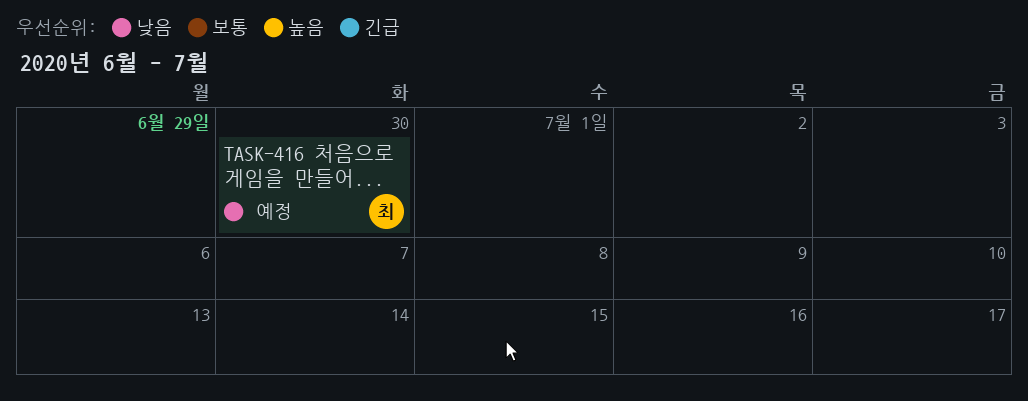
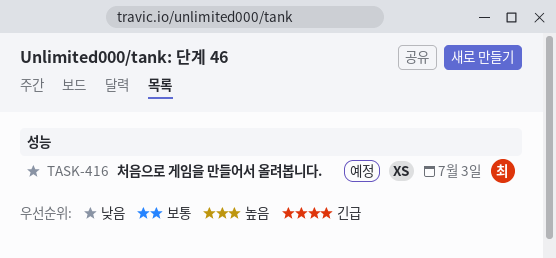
TASK-416, due: Jun 30 -> Jul 3

